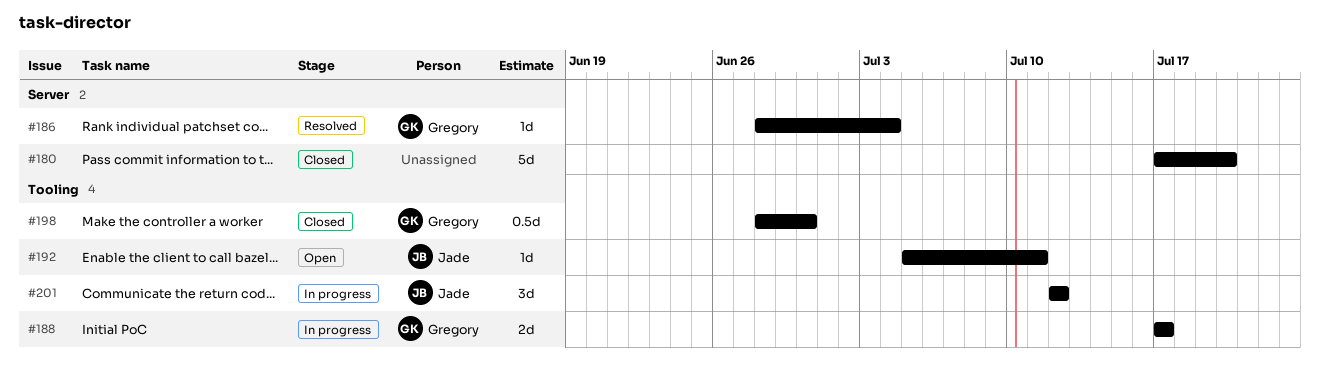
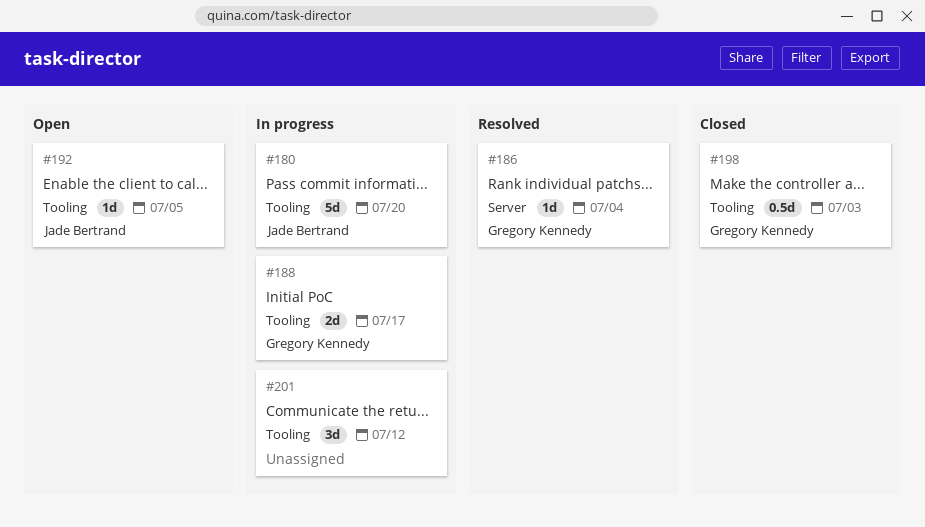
#180, status: Closed -> In progress
#180, owner: none -> Jade Bertrand
#180, label: Server -> Tooling
#192, due: Jul 11 -> Jul 5
#198, due: Jun 30 -> Jul 3
#201, owner: Jade Bertrand -> none

